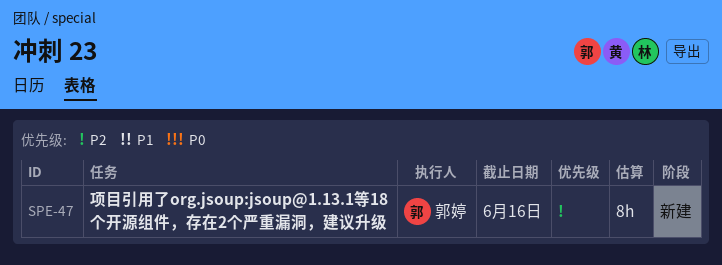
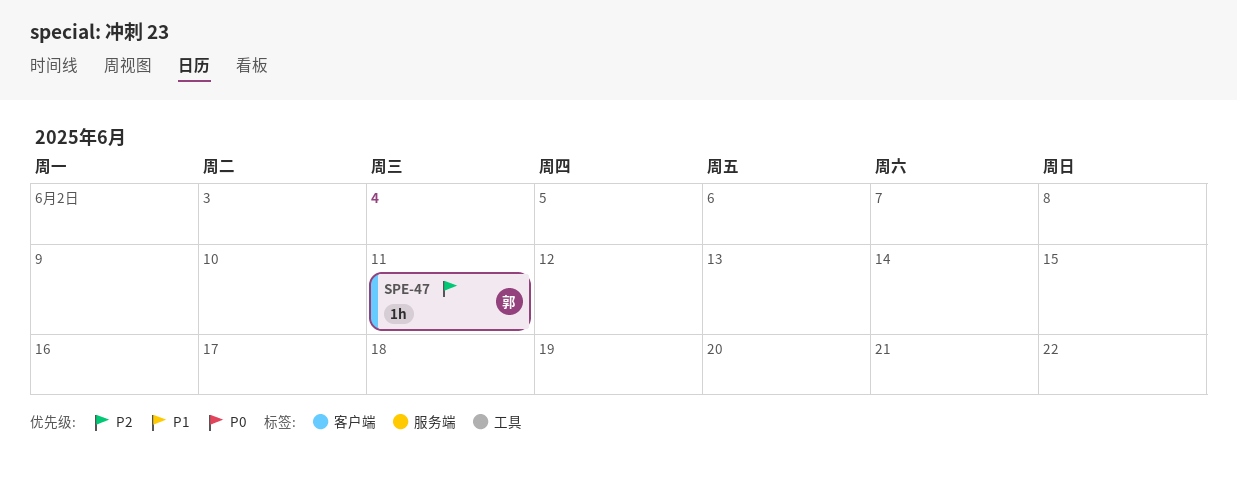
SPE-47, estimate: 8h -> 1h
SPE-47, due: Jun 16 -> Jun 11

